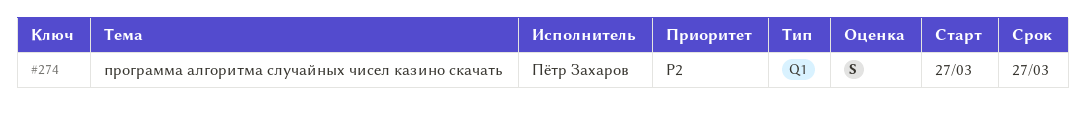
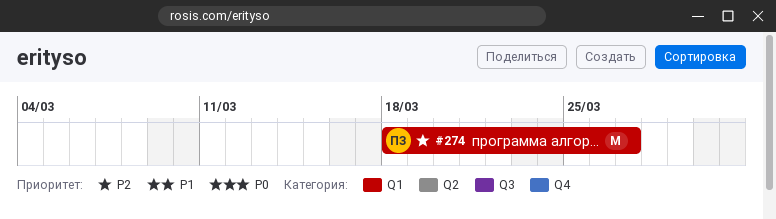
#274, estimate: S -> M
#274, start: Mar 27 -> Mar 18

